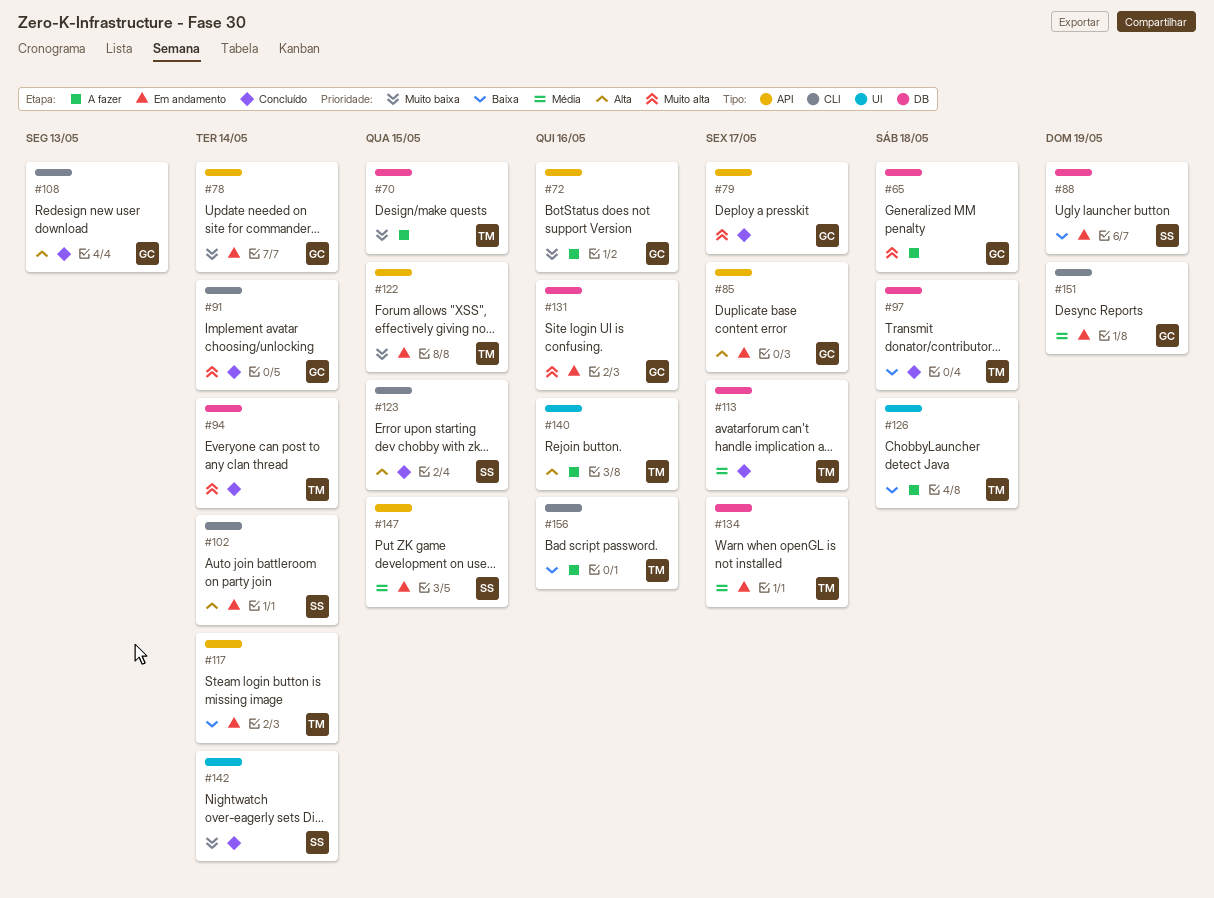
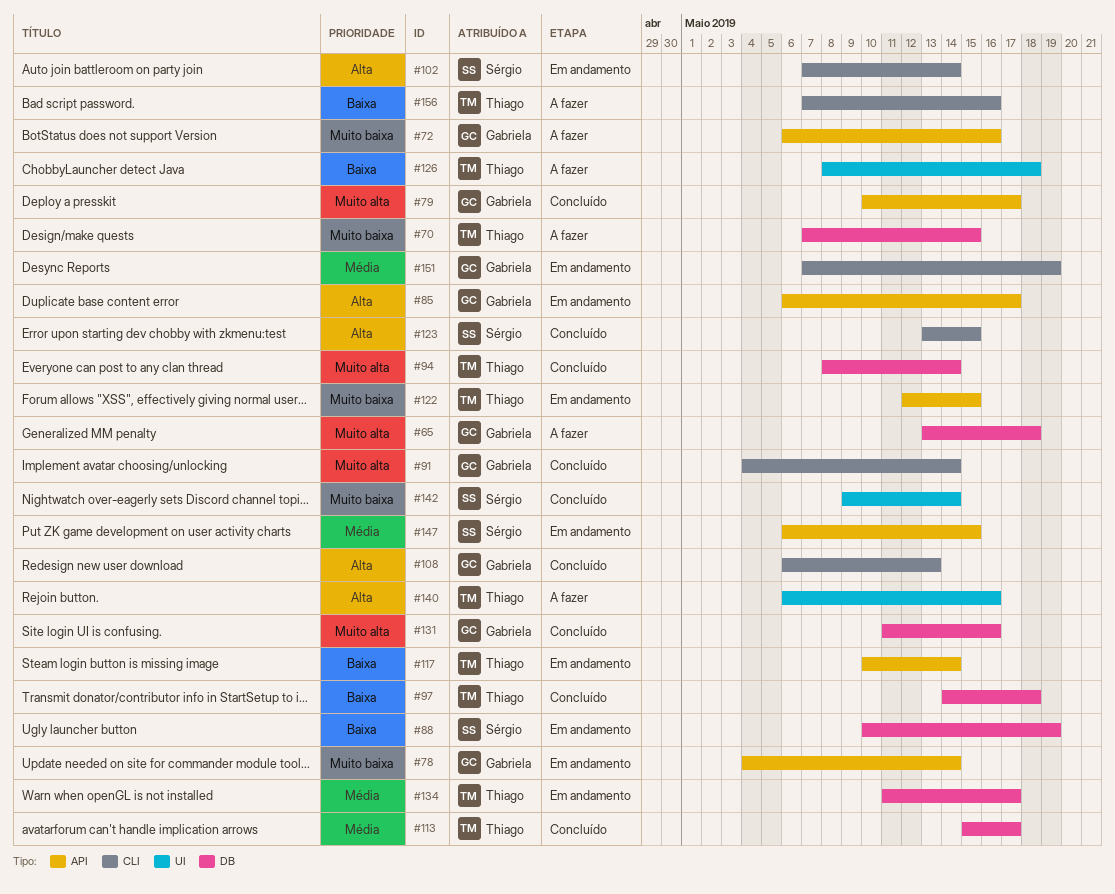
#131, status: Em andamento -> Concluído

